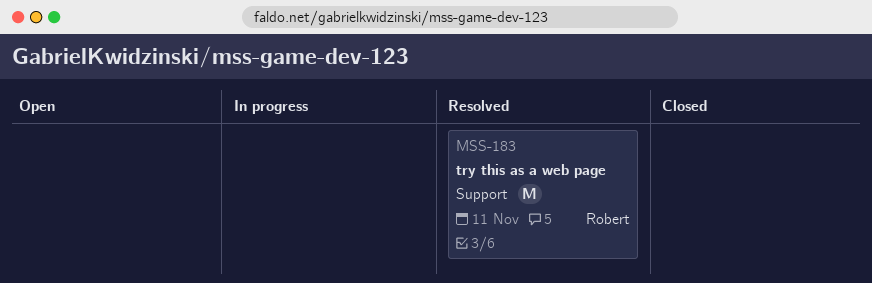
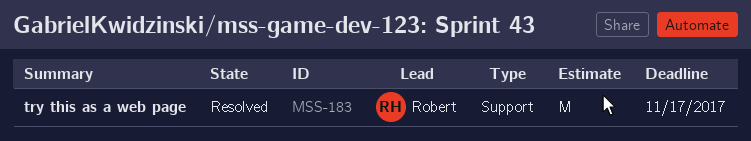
MSS-183, due: Nov 11 -> Nov 17

